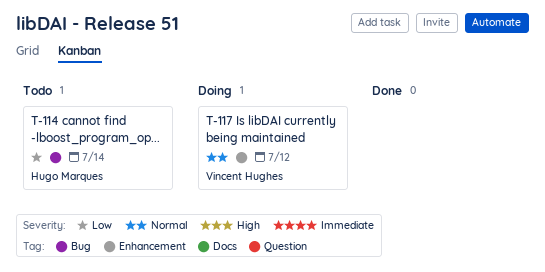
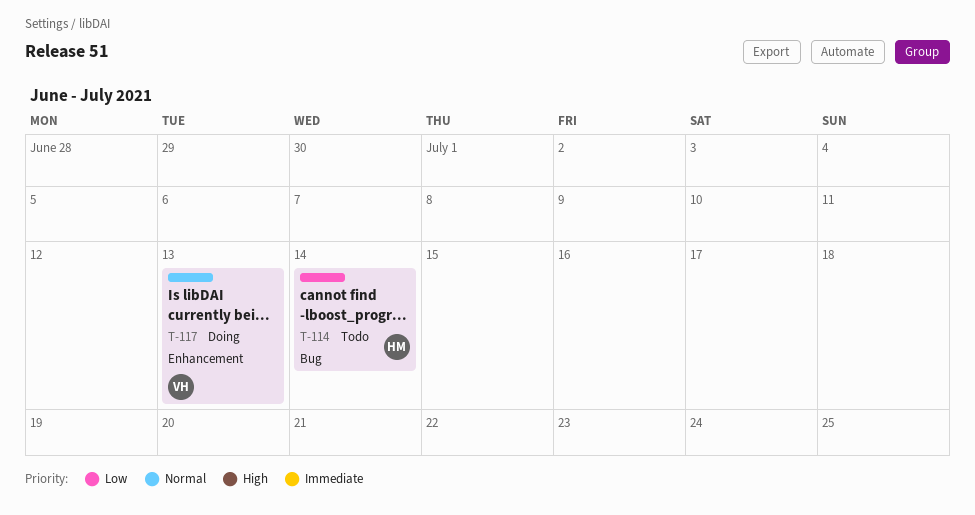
T-117, due: Jul 12 -> Jul 13

